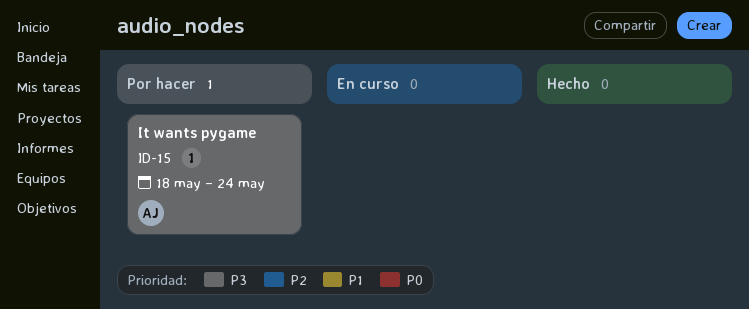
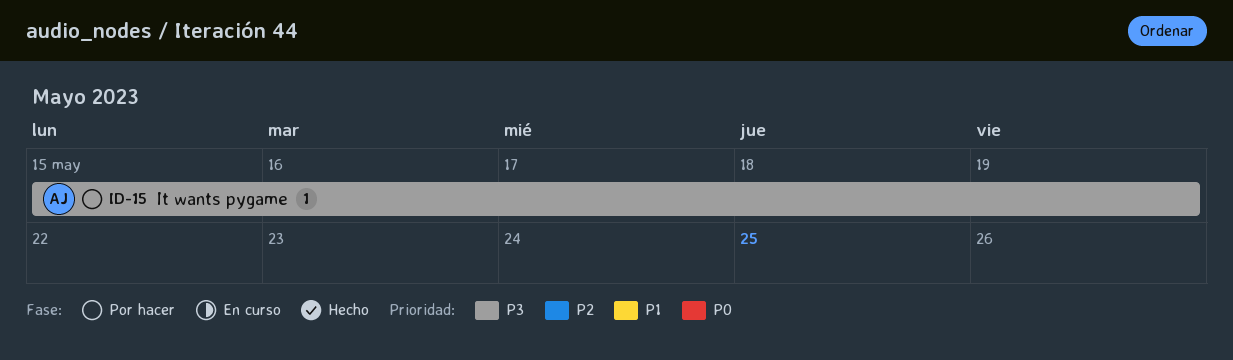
ID-15, start: May 18 -> May 15
ID-15, due: May 24 -> May 19

